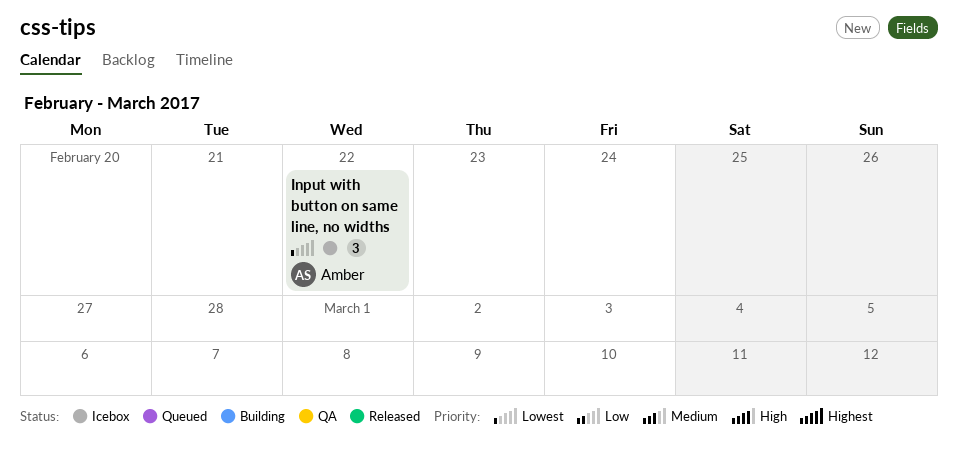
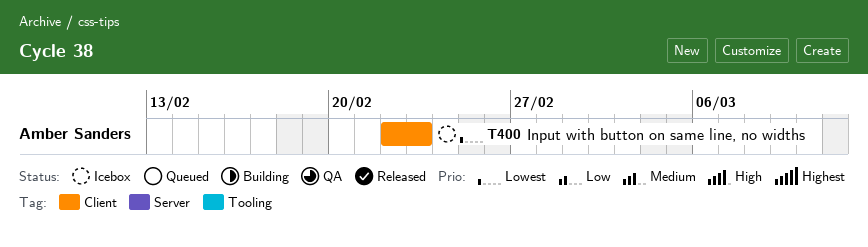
Input with button on same line, no widths, due: Feb 22 -> Feb 23

